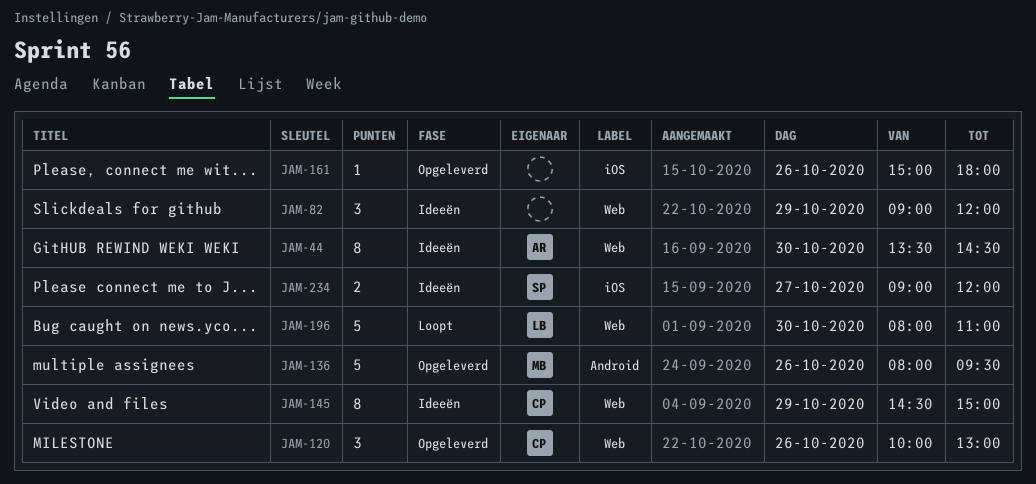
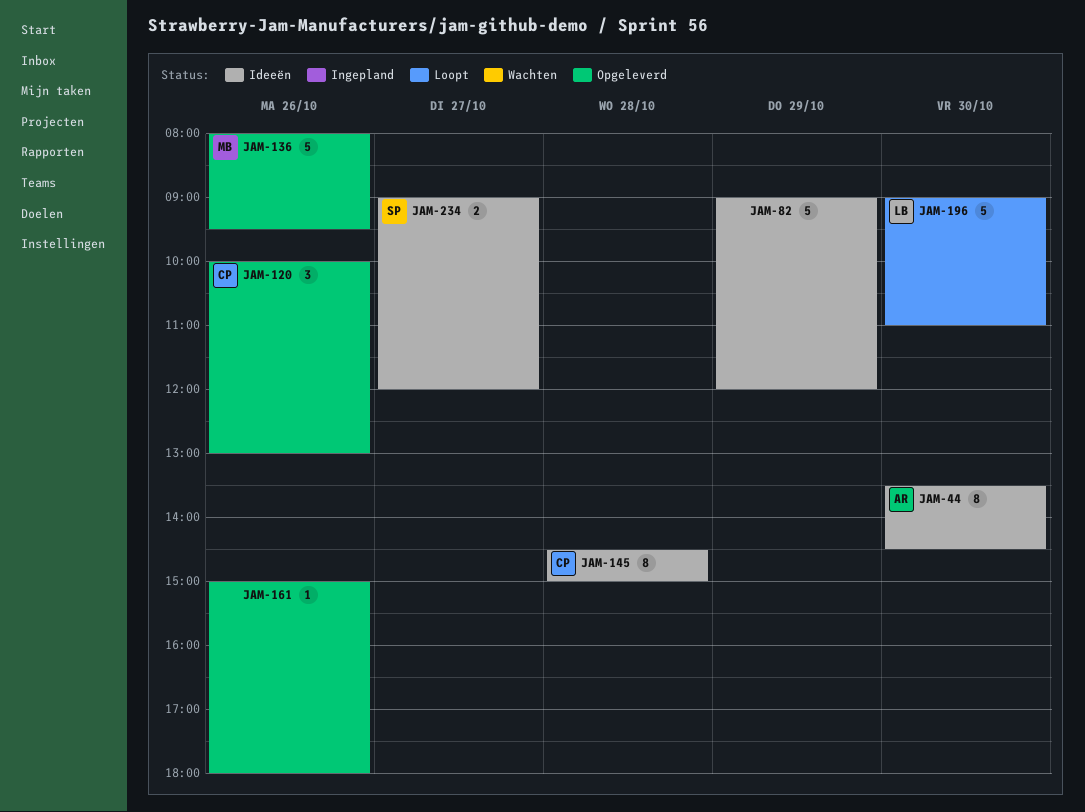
JAM-82, estimate: 3 -> 5
JAM-145, day: Oct 29 -> Oct 28
JAM-196, begins: 08:00 -> 09:00

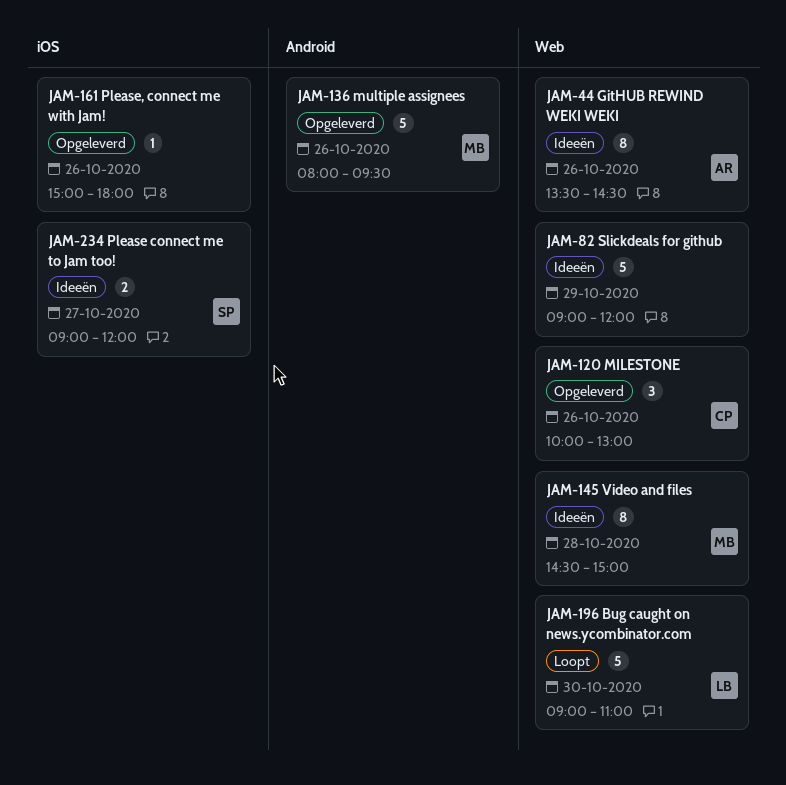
JAM-44, day: Oct 30 -> Oct 26
JAM-145, owner: CP -> MB

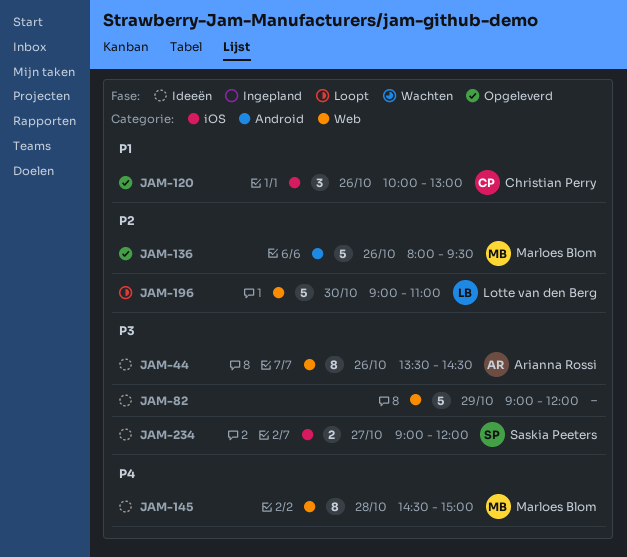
JAM-120, label: Web -> iOS
JAM-161: present -> none

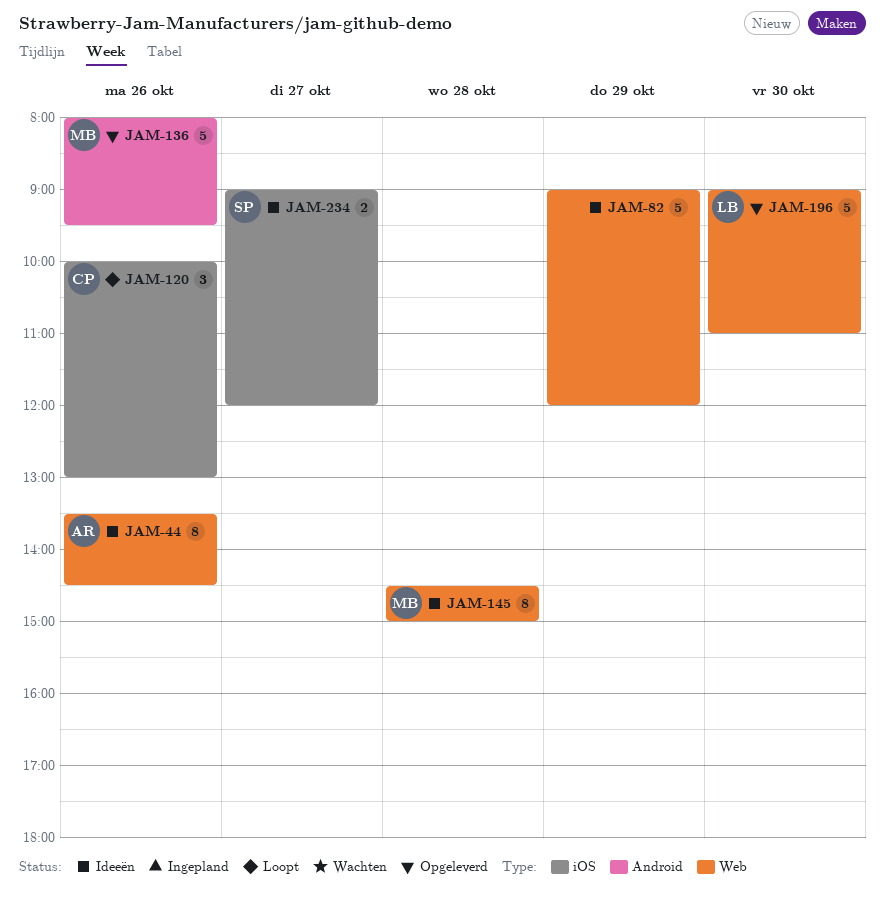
JAM-120, status: Opgeleverd -> Loopt
JAM-196, status: Loopt -> Opgeleverd

